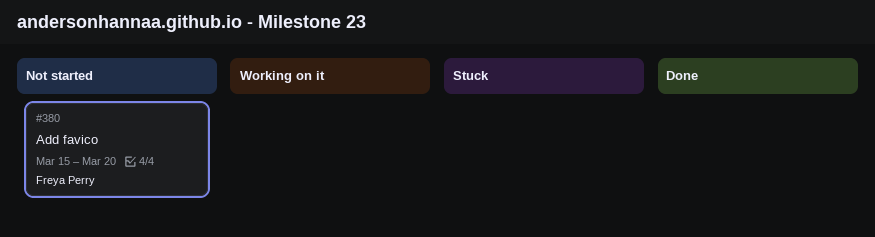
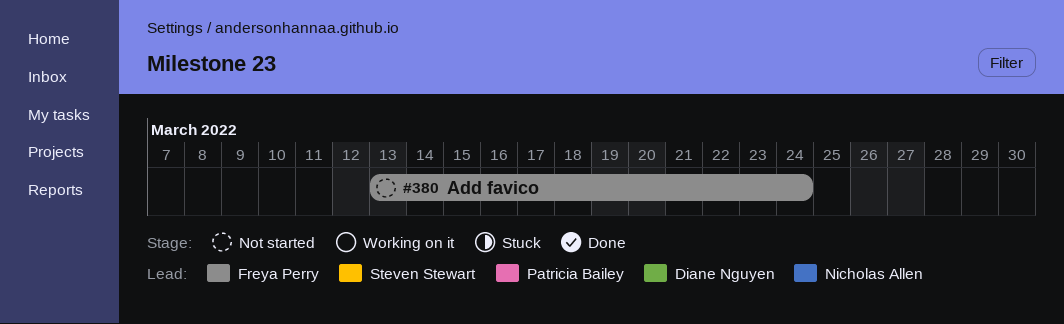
#380, start: Mar 15 -> Mar 13
#380, due: Mar 20 -> Mar 24

